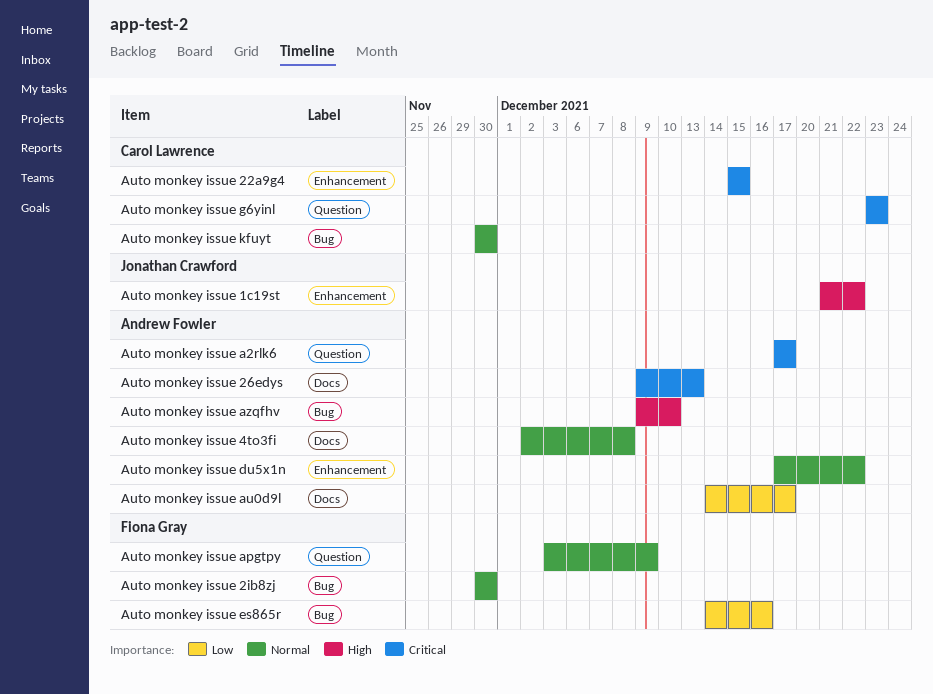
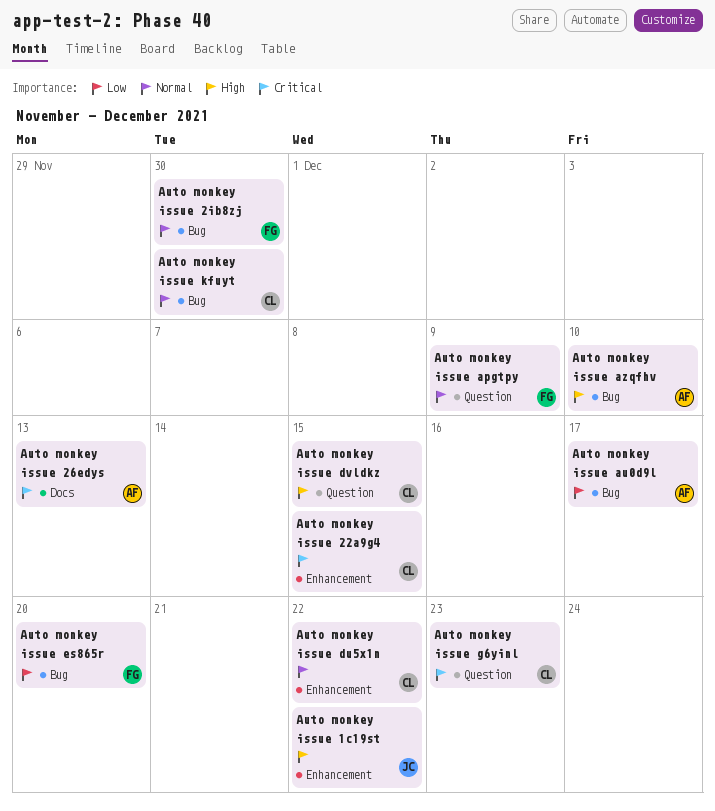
Auto monkey issue 4to3fi: present -> none
Auto monkey issue a2rlk6: present -> none
Auto monkey issue au0d9l, label: Docs -> Bug
Auto monkey issue du5x1n, owner: Andrew Fowler -> Carol Lawrence
Auto monkey issue dvldkz: none -> present
Auto monkey issue es865r, due: Dec 16 -> Dec 20

